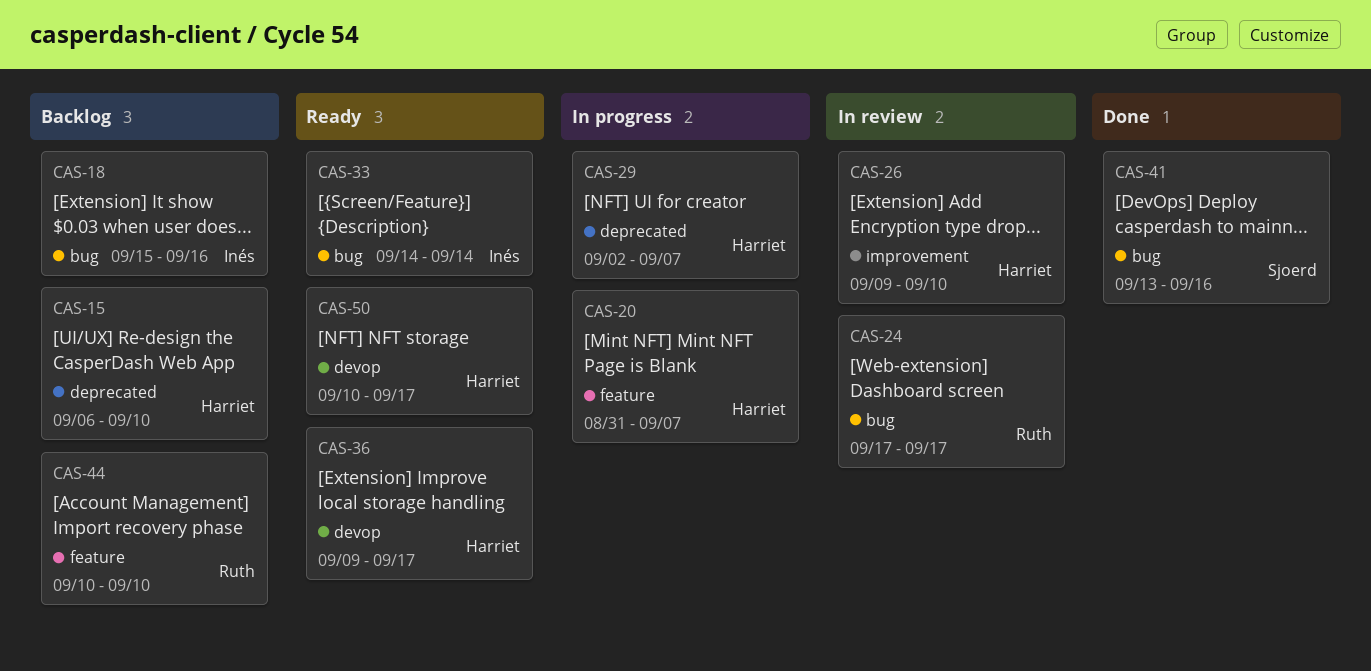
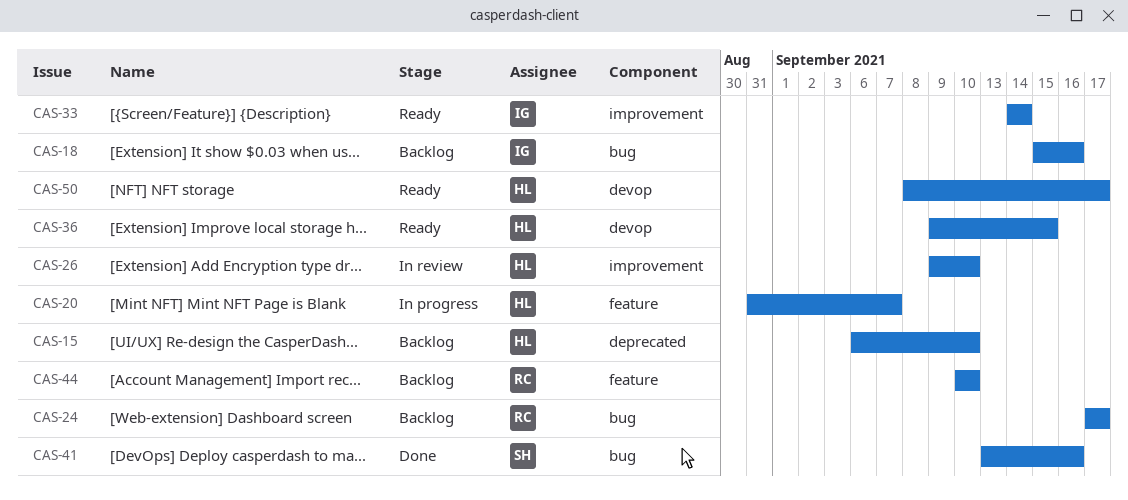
CAS-24, status: In review -> Backlog
CAS-29: present -> none
CAS-33, label: bug -> improvement
CAS-36, due: Sep 17 -> Sep 15
CAS-50, start: Sep 10 -> Sep 8

